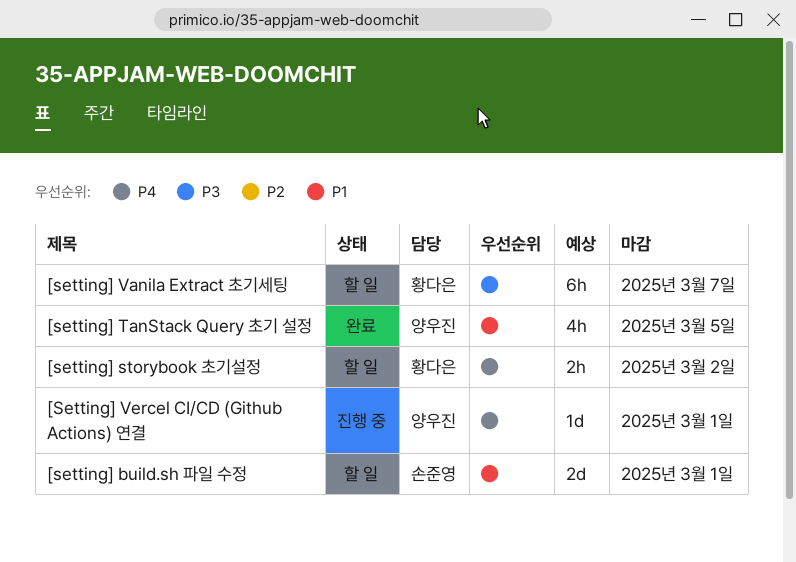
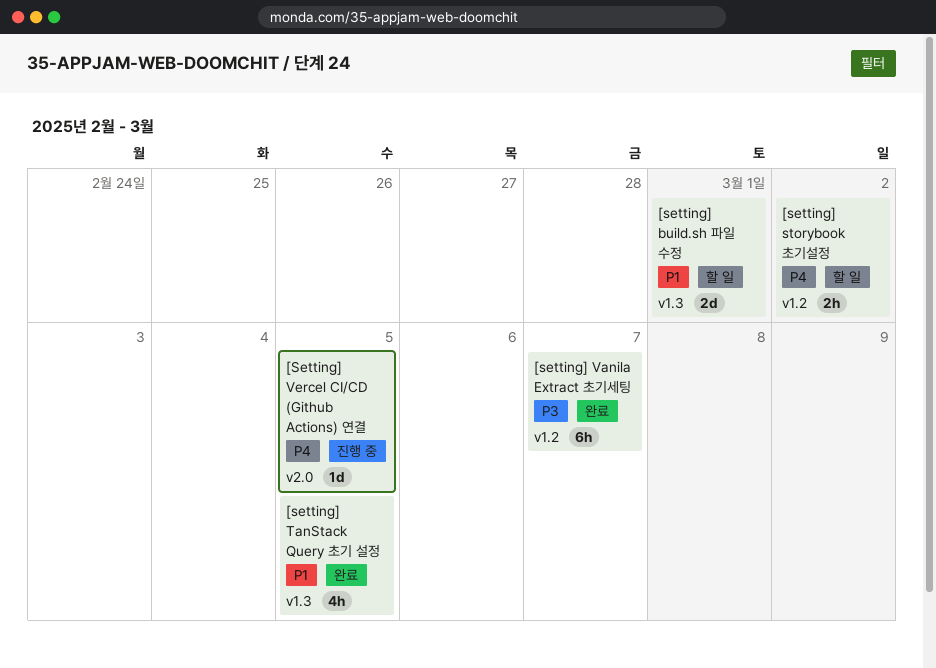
[setting] Vanila Extract 초기세팅, status: 할 일 -> 완료
[Setting] Vercel CI/CD (Github Actions) 연결, due: Mar 1 -> Mar 5

